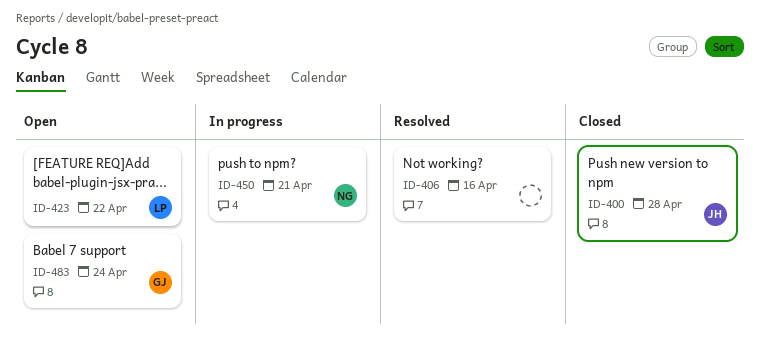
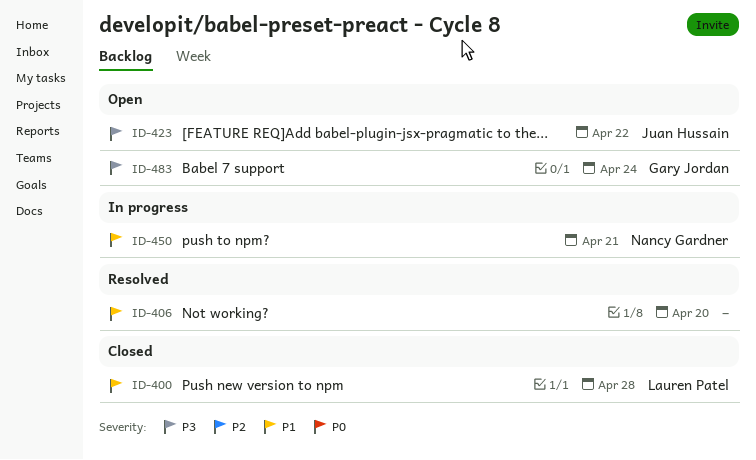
ID-400, owner: Juan Hussain -> Lauren Patel
ID-406, due: Apr 16 -> Apr 20
ID-423, owner: Lauren Patel -> Juan Hussain

